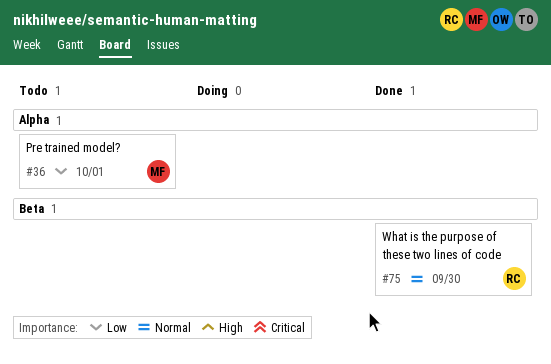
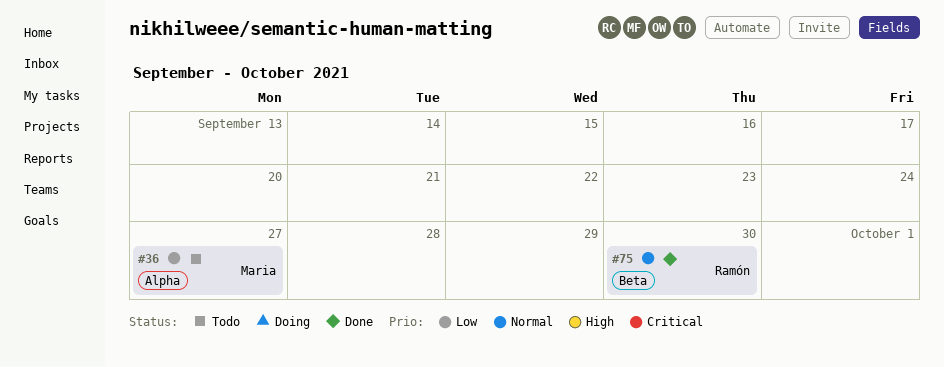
#36, due: Oct 1 -> Sep 27

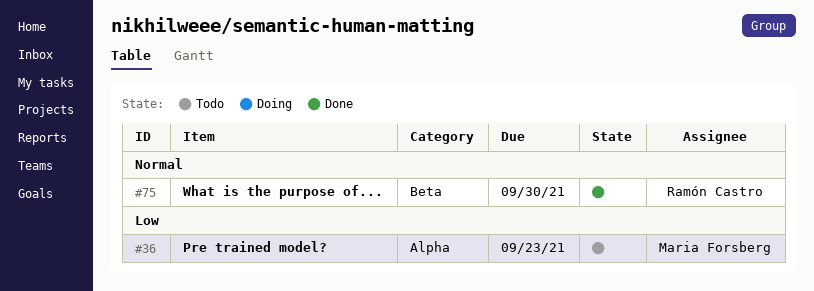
#36, due: Sep 27 -> Sep 23

